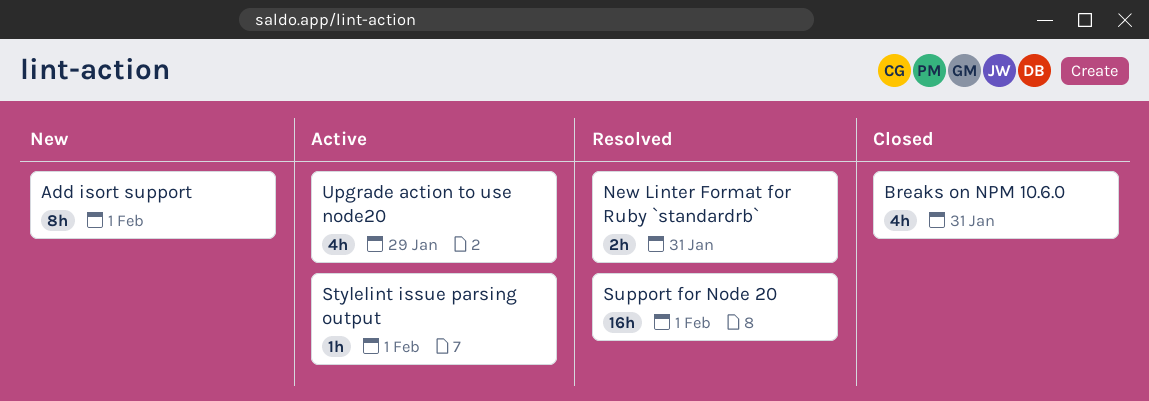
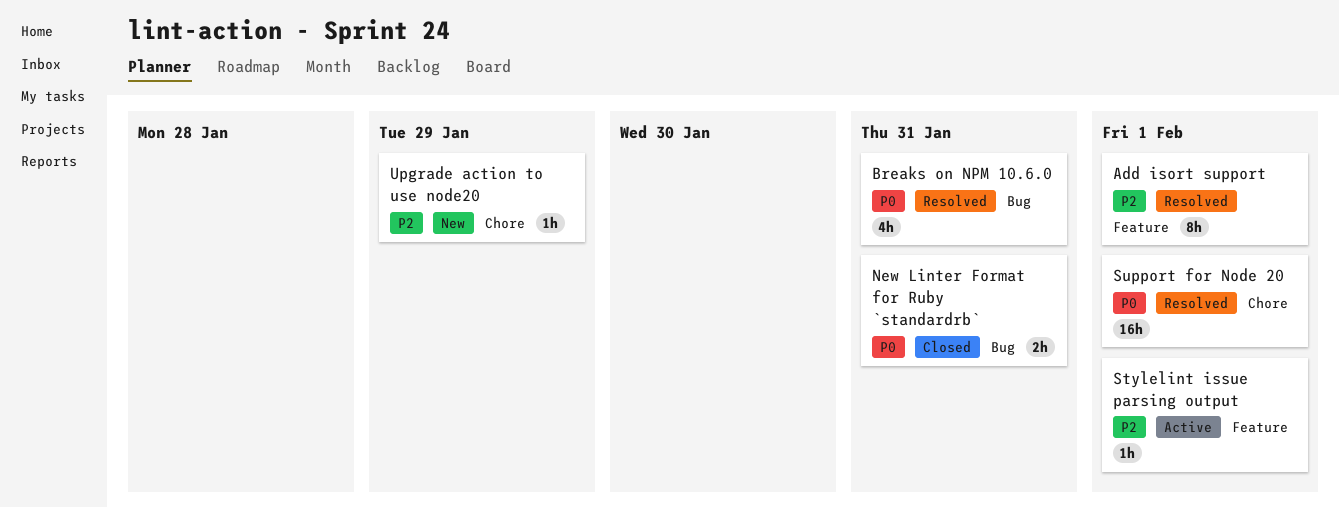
Add isort support, status: New -> Resolved
Breaks on NPM 10.6.0, status: Closed -> Resolved
New Linter Format for Ruby `standardrb`, status: Resolved -> Closed
Upgrade action to use node20, status: Active -> New
Upgrade action to use node20, estimate: 4h -> 1h

